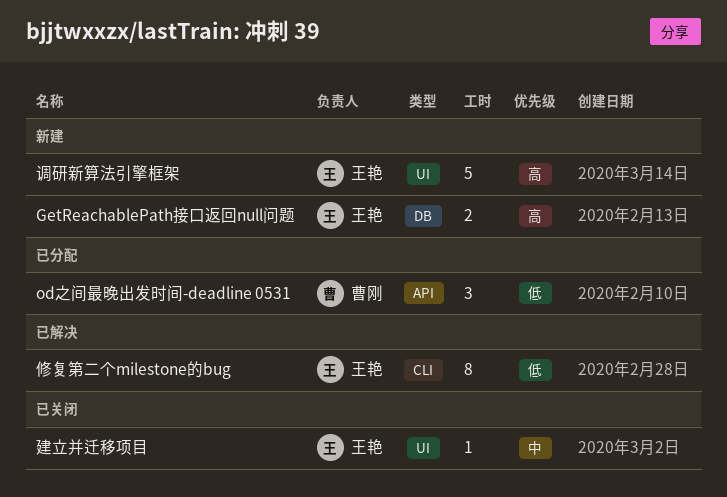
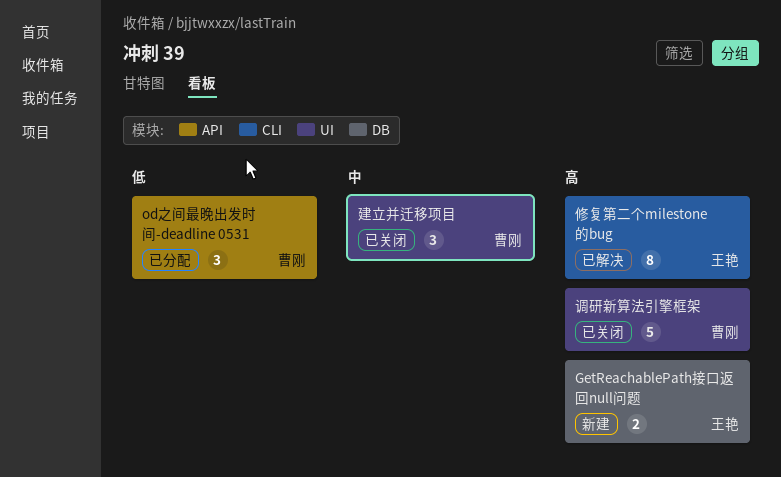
修复第二个milestone的bug, priority: 低 -> 高
建立并迁移项目, owner: 王艳 -> 曹刚
建立并迁移项目, estimate: 1 -> 3
调研新算法引擎框架, status: 新建 -> 已关闭
调研新算法引擎框架, owner: 王艳 -> 曹刚

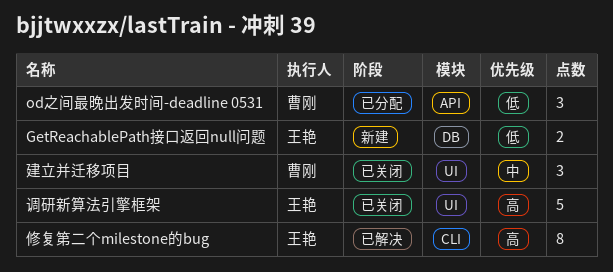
GetReachablePath接口返回null问题, priority: 高 -> 低
调研新算法引擎框架, owner: 曹刚 -> 王艳

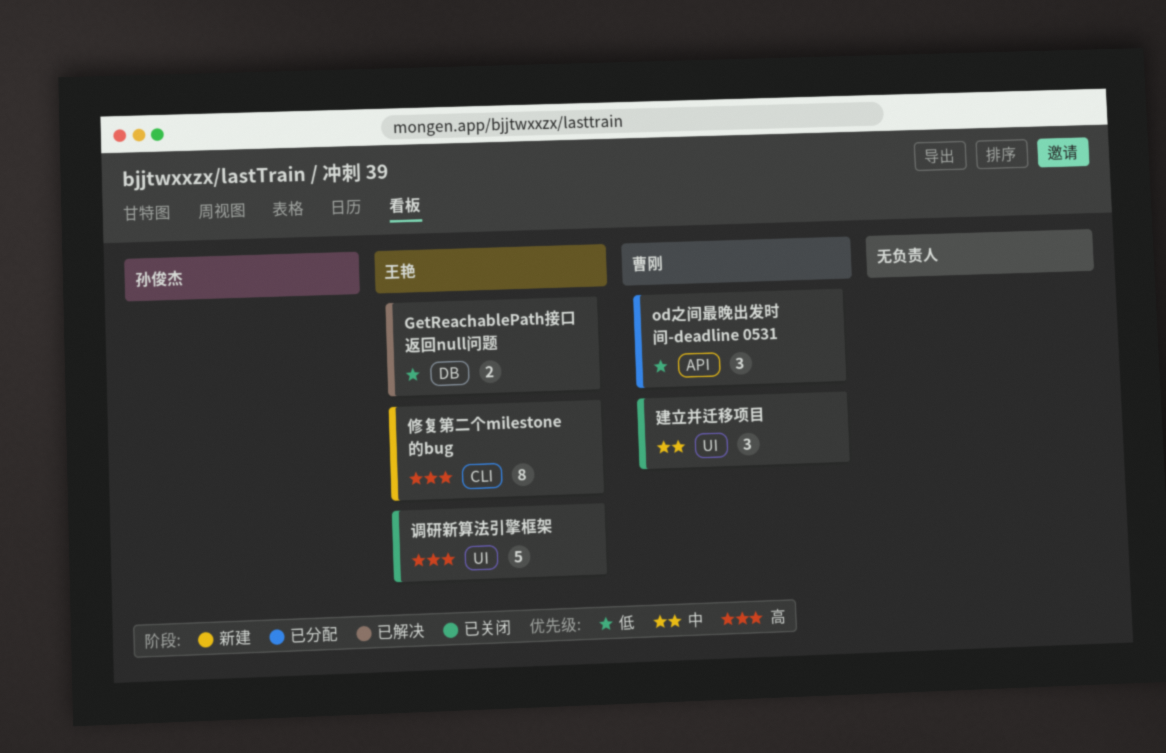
GetReachablePath接口返回null问题, status: 新建 -> 已解决
修复第二个milestone的bug, status: 已解决 -> 新建

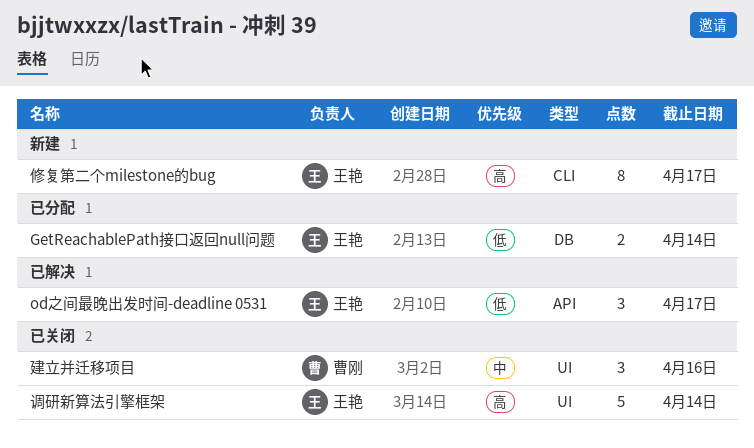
GetReachablePath接口返回null问题, status: 已解决 -> 已分配
od之间最晚出发时间-deadline 0531, status: 已分配 -> 已解决
od之间最晚出发时间-deadline 0531, owner: 曹刚 -> 王艳

